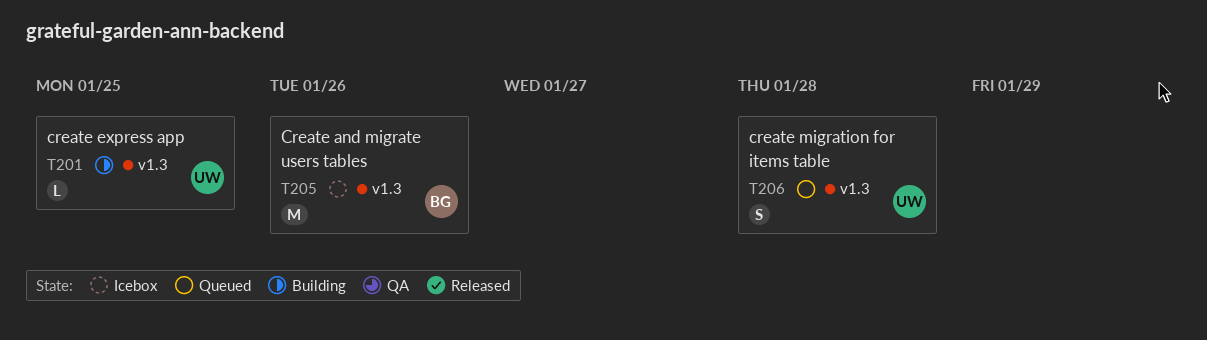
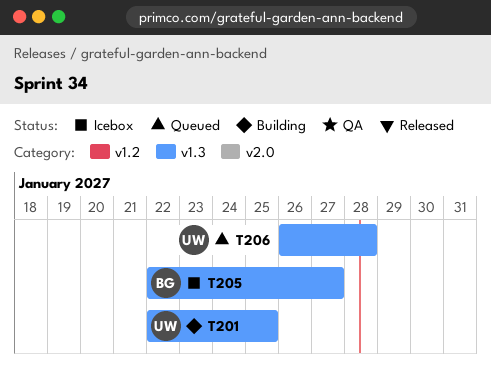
T205, due: Jan 26 -> Jan 27

